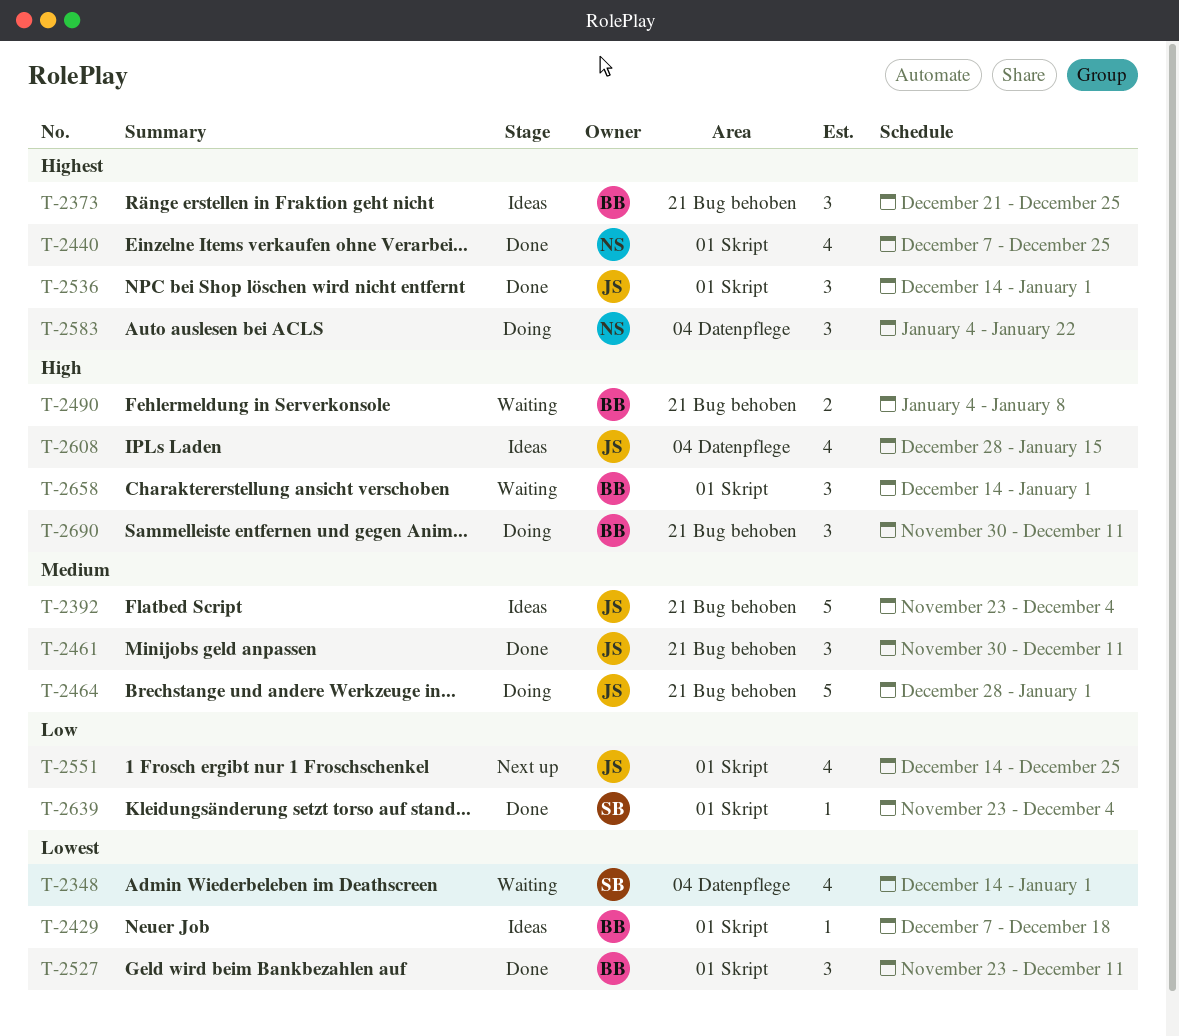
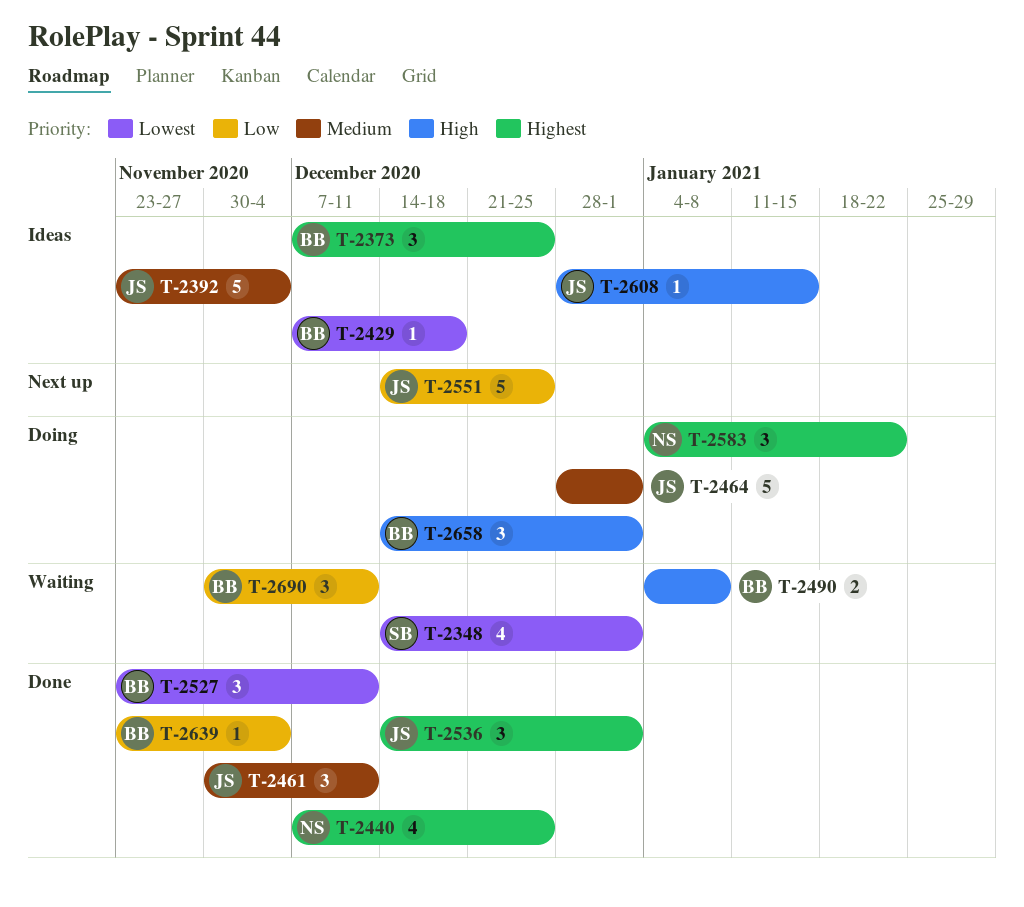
T-2373, start: Dec 21 -> Dec 7
T-2551, estimate: 4 -> 5
T-2608, estimate: 4 -> 1
T-2639, owner: SB -> BB
T-2658, status: Waiting -> Doing
T-2690, status: Doing -> Waiting
T-2690, priority: High -> Low

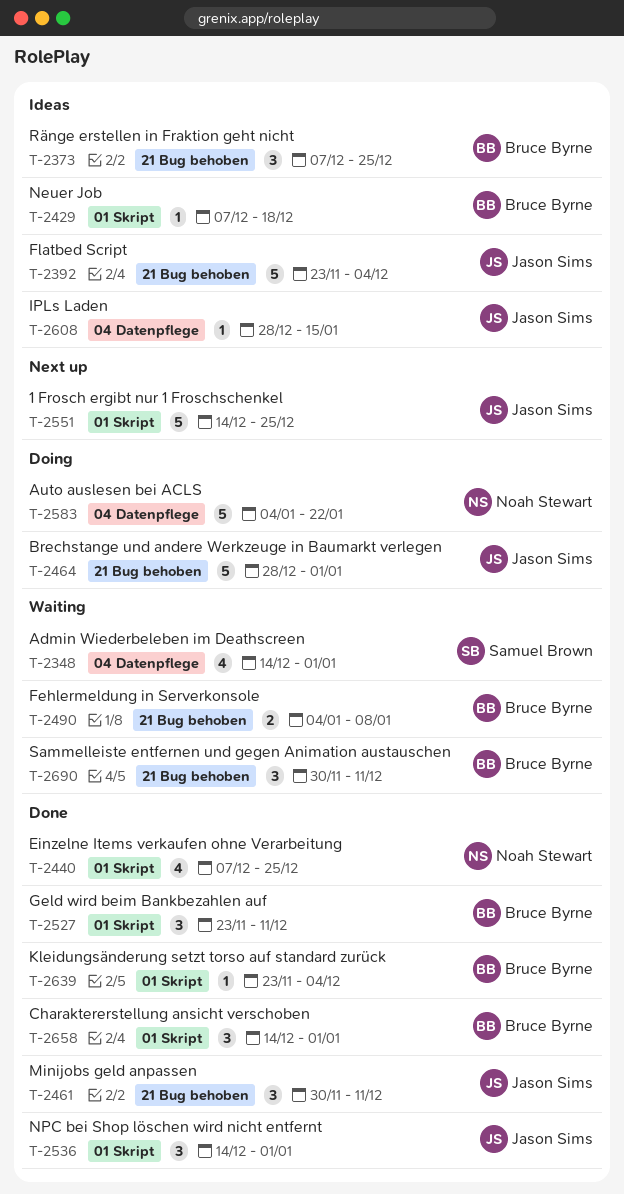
T-2583, estimate: 3 -> 5
T-2658, status: Doing -> Done

